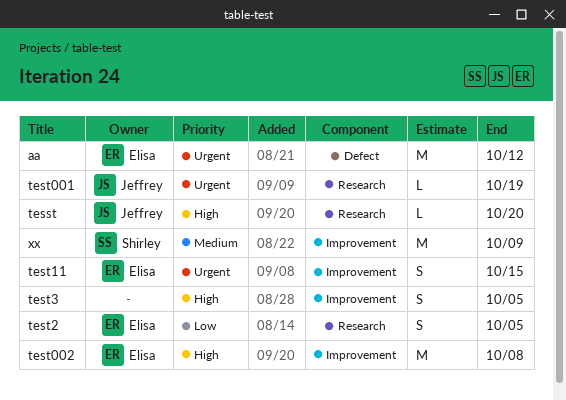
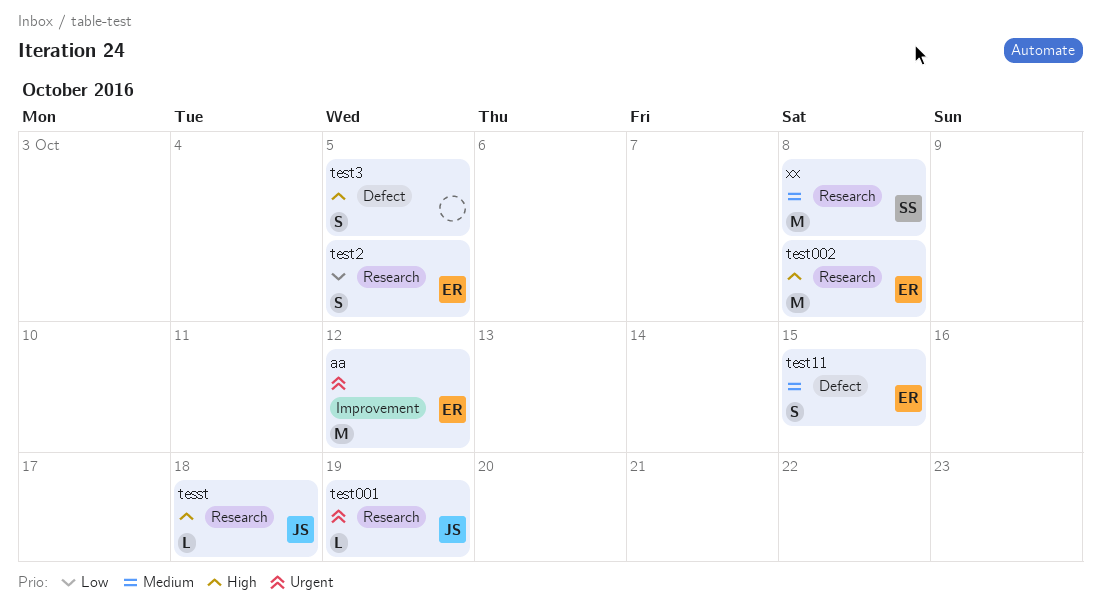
aa, label: Defect -> Improvement
tesst, due: Oct 20 -> Oct 18
test002, label: Improvement -> Research
test11, priority: Urgent -> Medium
test11, label: Improvement -> Defect
test3, label: Improvement -> Defect
xx, label: Improvement -> Research
xx, due: Oct 9 -> Oct 8

